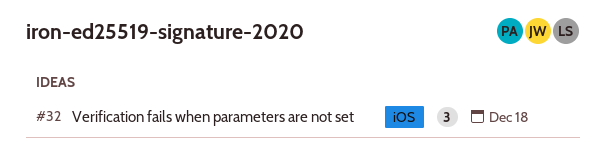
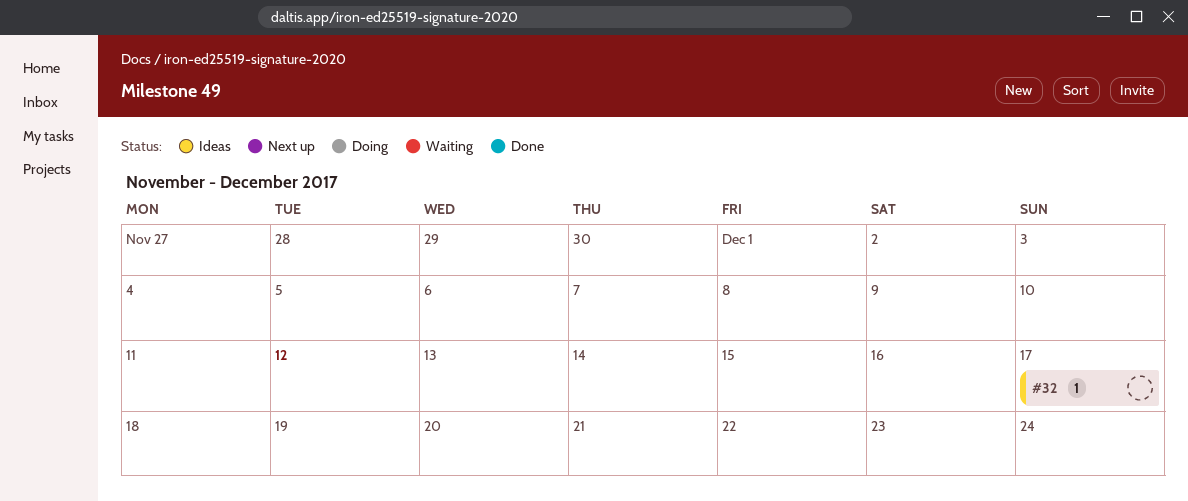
#32, estimate: 3 -> 1
#32, due: Dec 18 -> Dec 17

